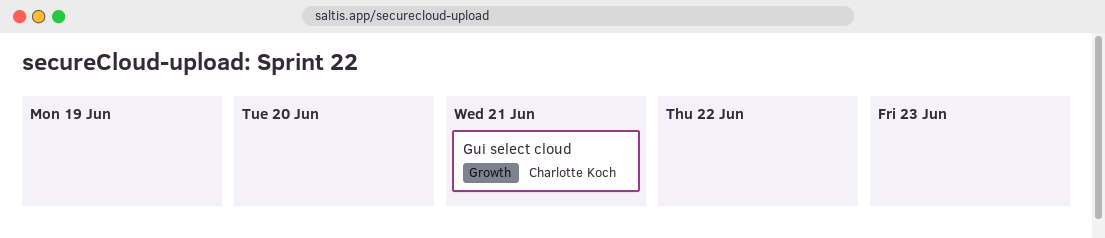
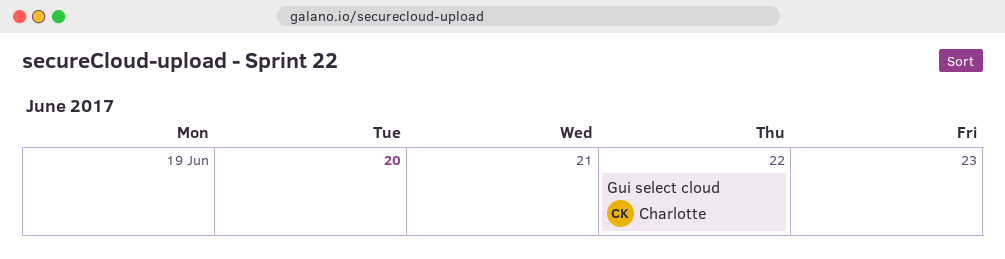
Gui select cloud, due: Jun 21 -> Jun 22

